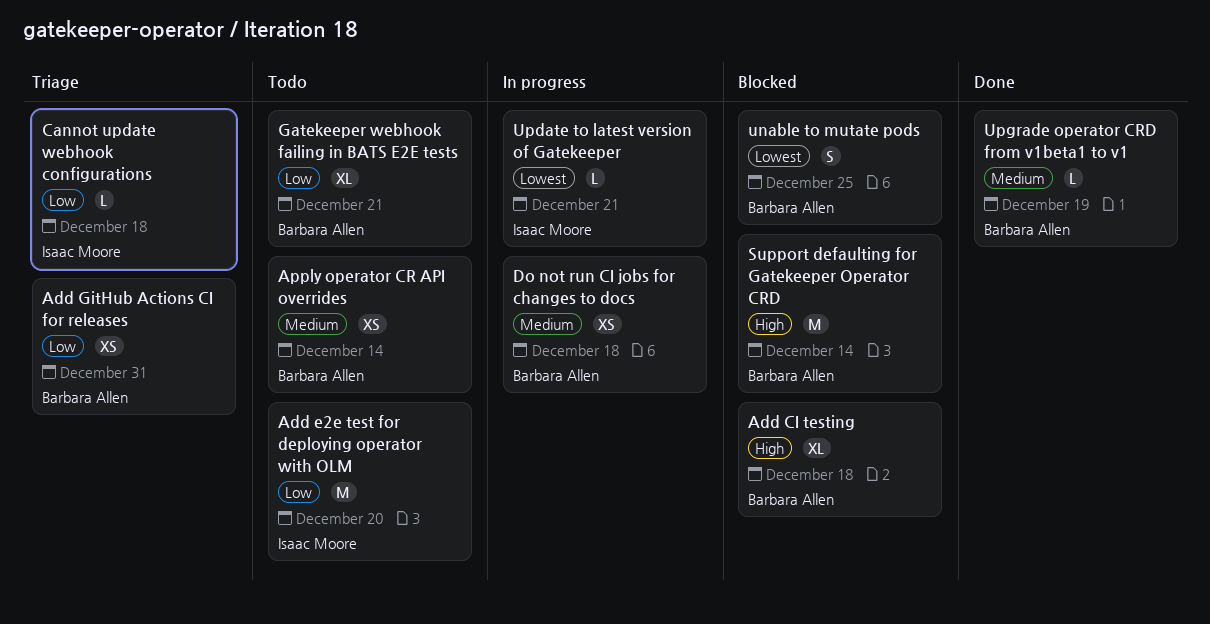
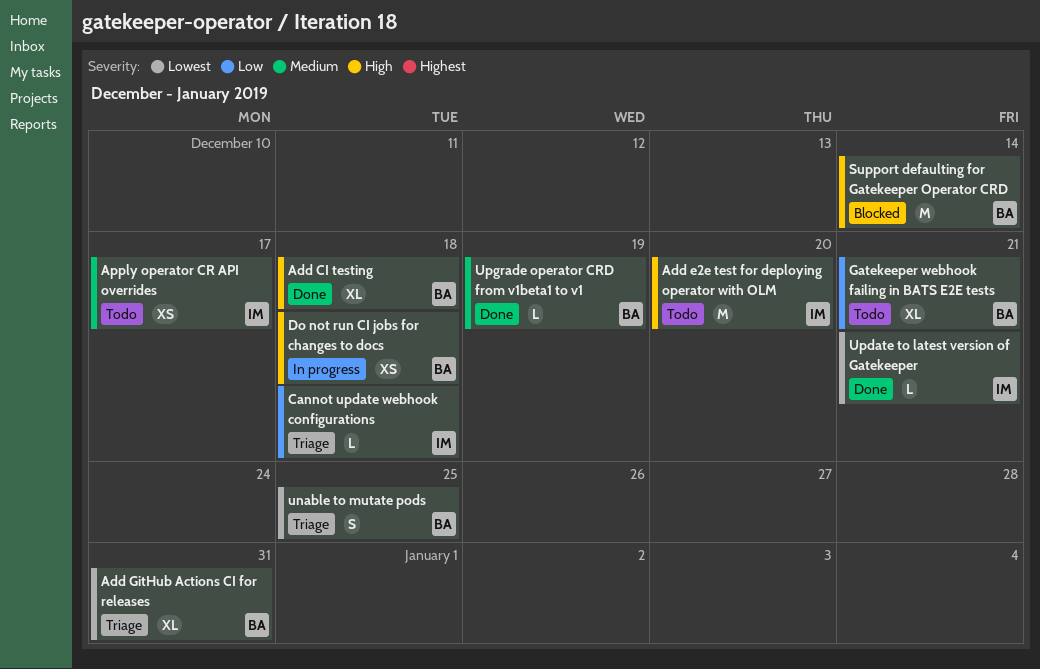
Add CI testing, status: Blocked -> Done
Add e2e test for deploying operator with OLM, priority: Low -> High
Add GitHub Actions CI for releases, priority: Low -> Lowest
Add GitHub Actions CI for releases, estimate: XS -> XL
Apply operator CR API overrides, owner: Barbara Allen -> Isaac Moore
Apply operator CR API overrides, due: Dec 14 -> Dec 17
Do not run CI jobs for changes to docs, priority: Medium -> High
unable to mutate pods, status: Blocked -> Triage
Update to latest version of Gatekeeper, status: In progress -> Done

